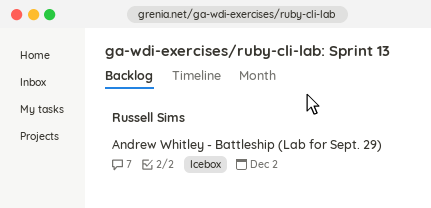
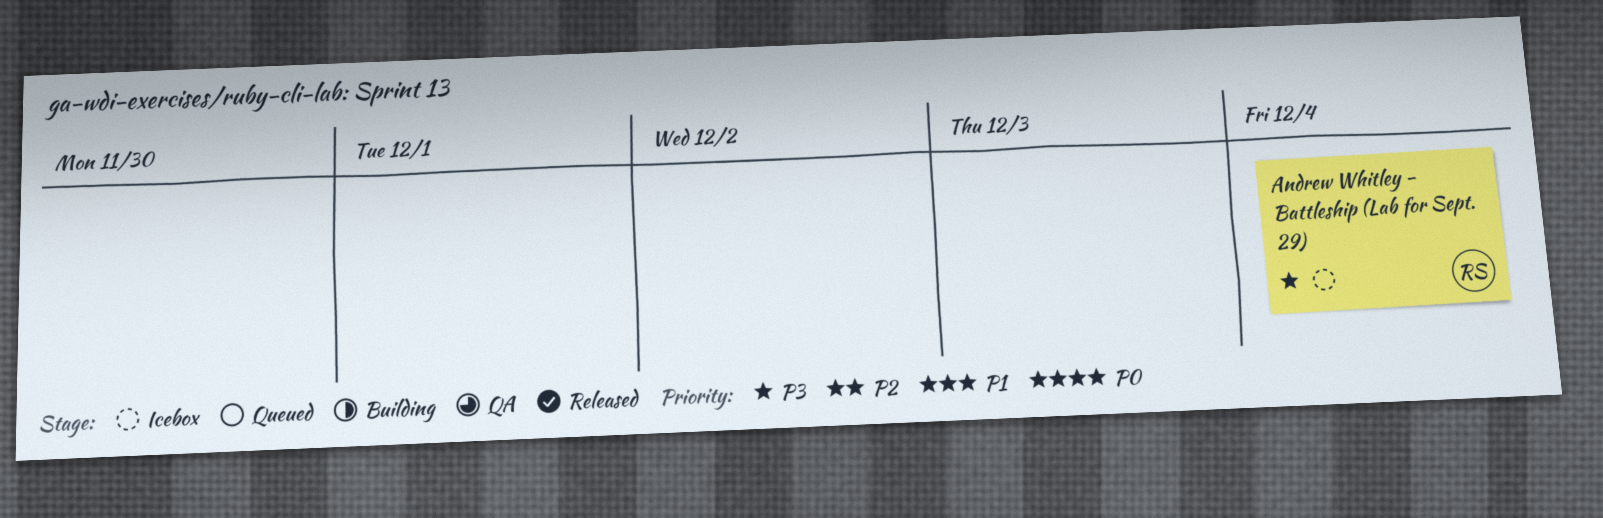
Andrew Whitley - Battleship (Lab for Sept. 29), due: Dec 2 -> Dec 4

